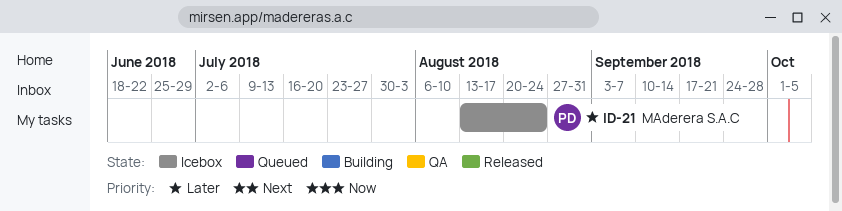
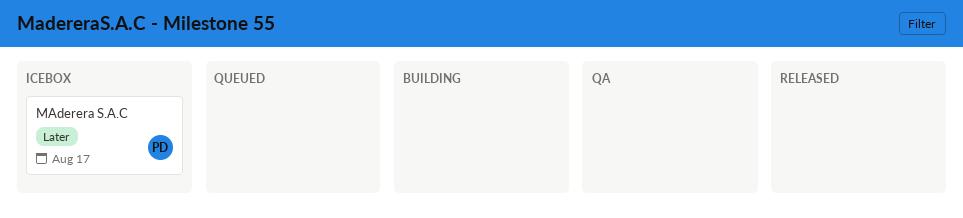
MAderera S.A.C, due: Aug 24 -> Aug 17

